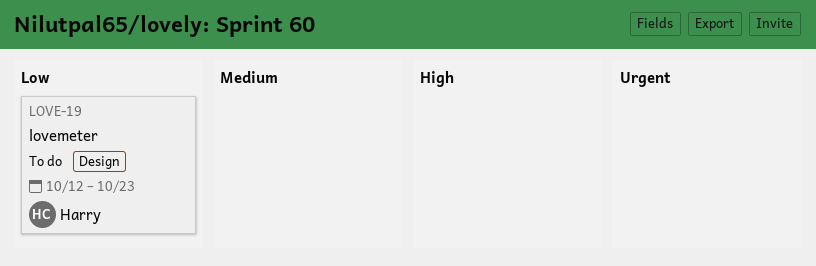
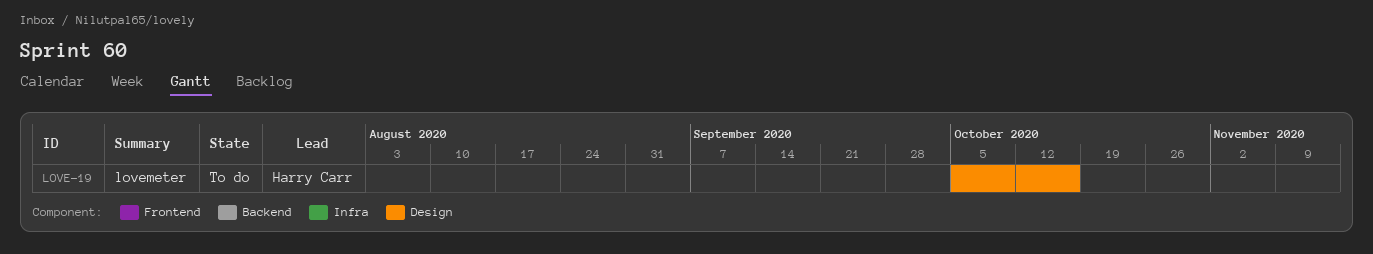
LOVE-19, start: Oct 12 -> Oct 5
LOVE-19, due: Oct 23 -> Oct 16

